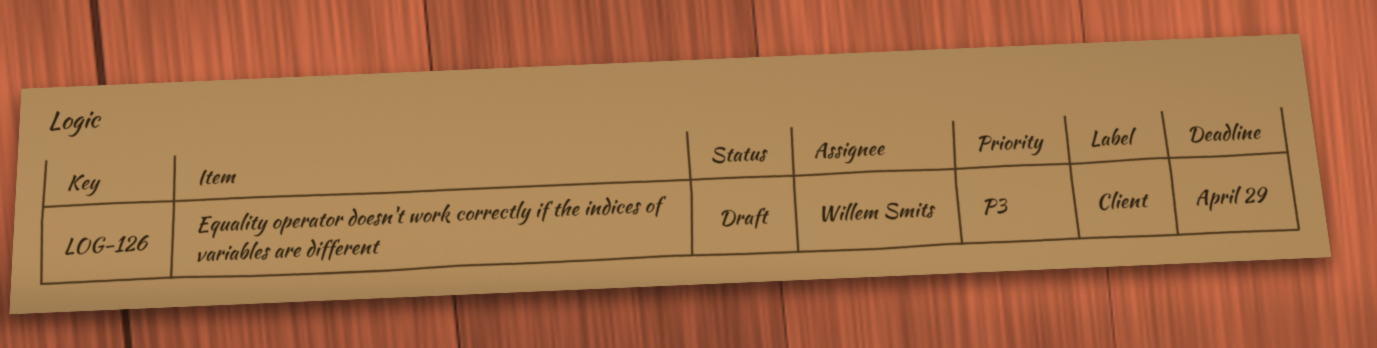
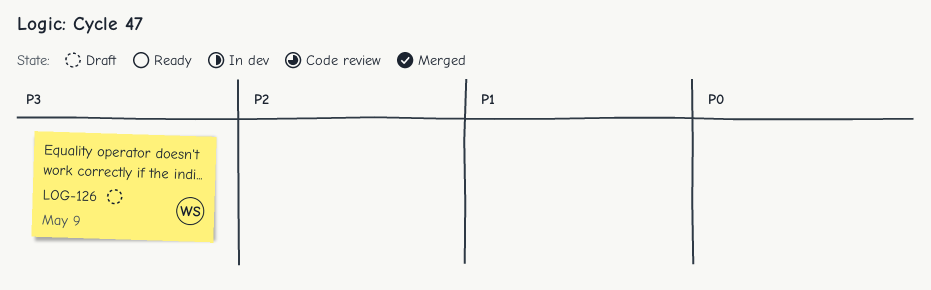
LOG-126, due: Apr 29 -> May 9

